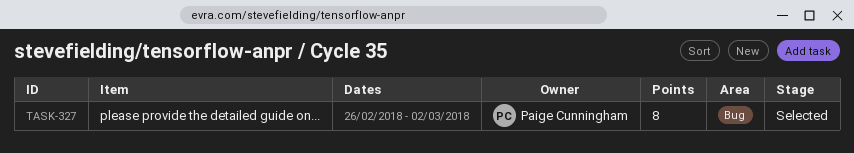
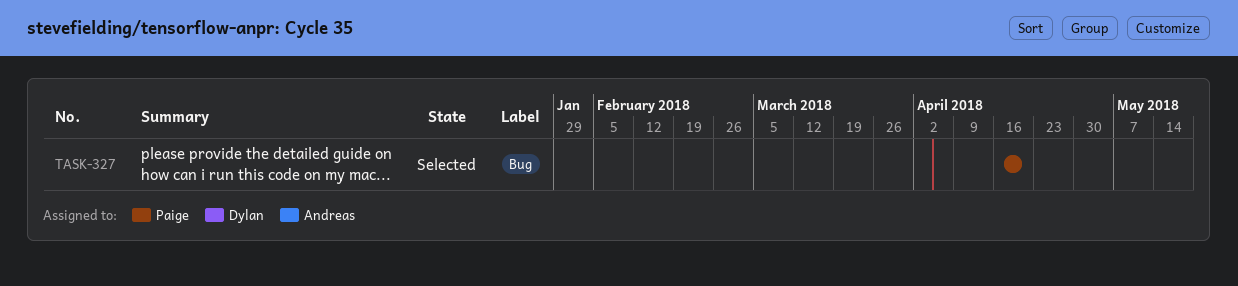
TASK-327, start: Feb 26 -> Apr 16
TASK-327, due: Mar 2 -> Apr 20

